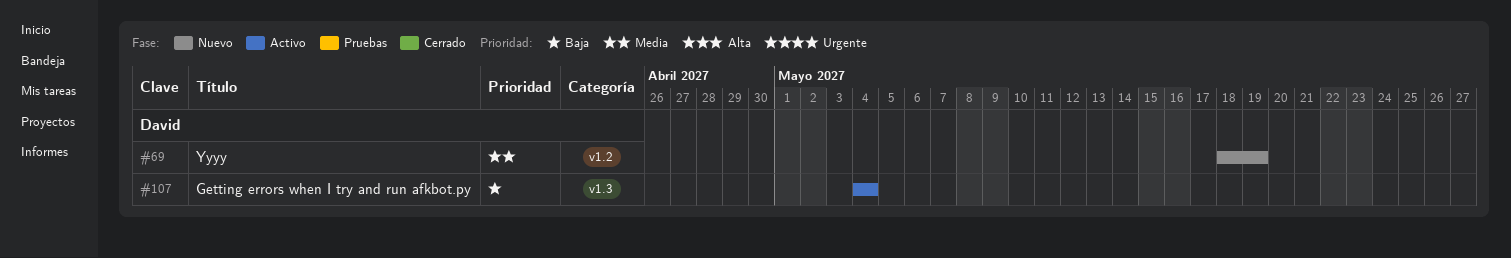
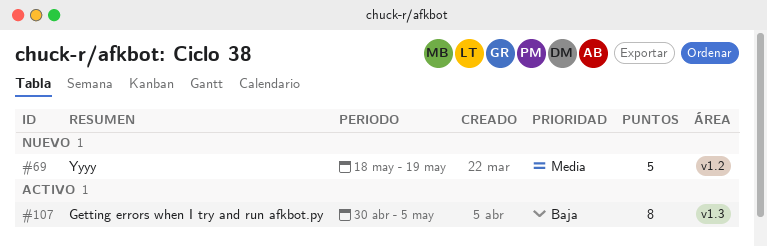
#107, start: May 4 -> Apr 30
#107, due: May 4 -> May 5

